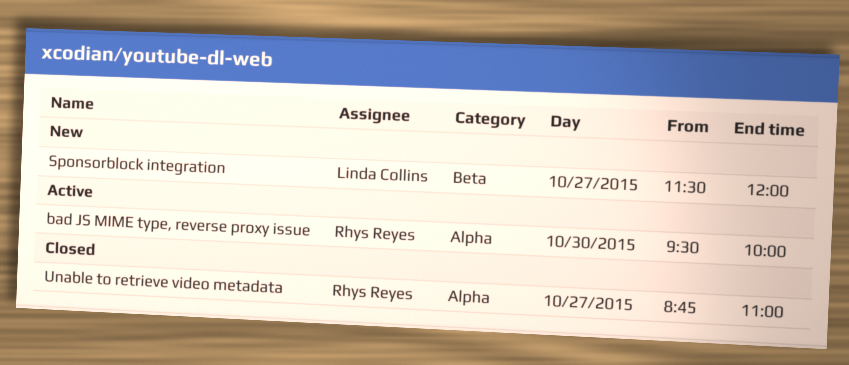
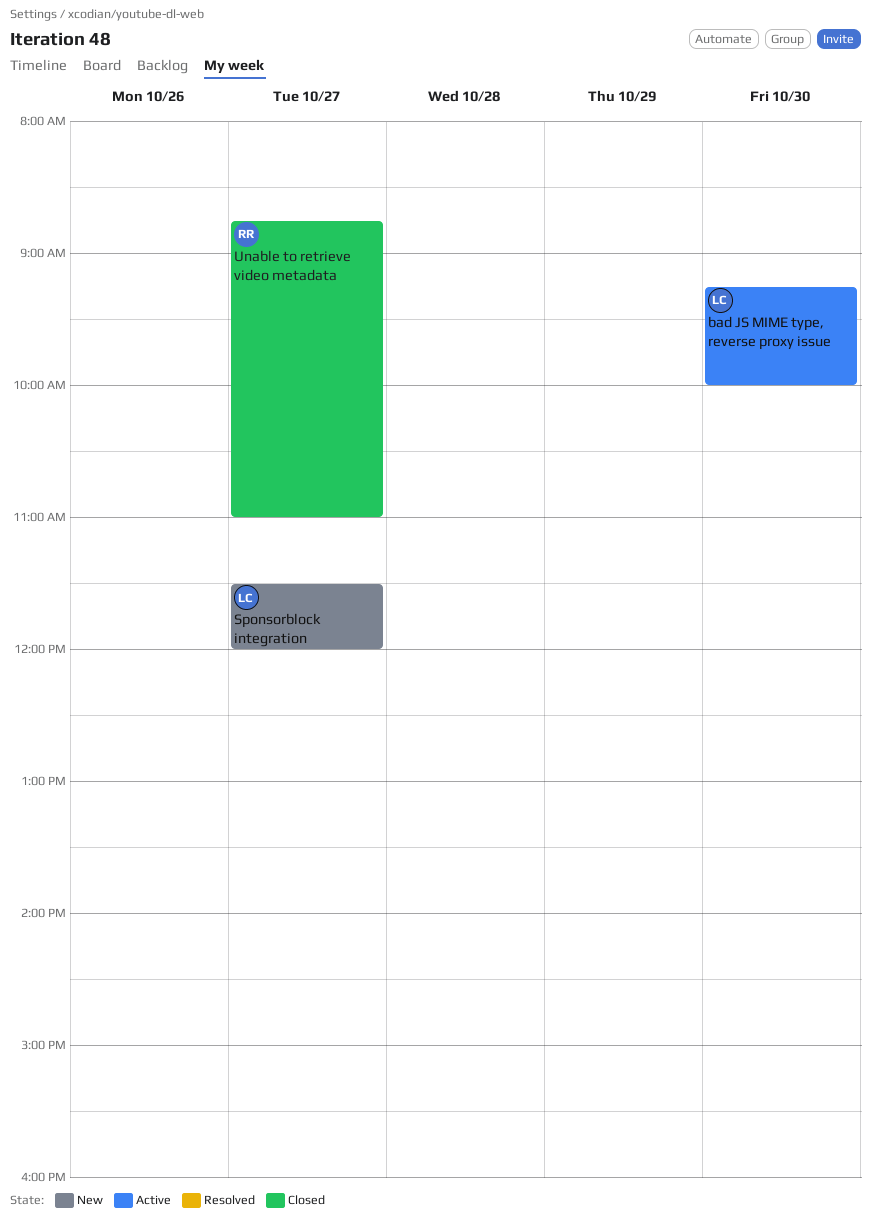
bad JS MIME type, reverse proxy issue, owner: Rhys Reyes -> Linda Collins
bad JS MIME type, reverse proxy issue, begins: 09:30 -> 09:15

